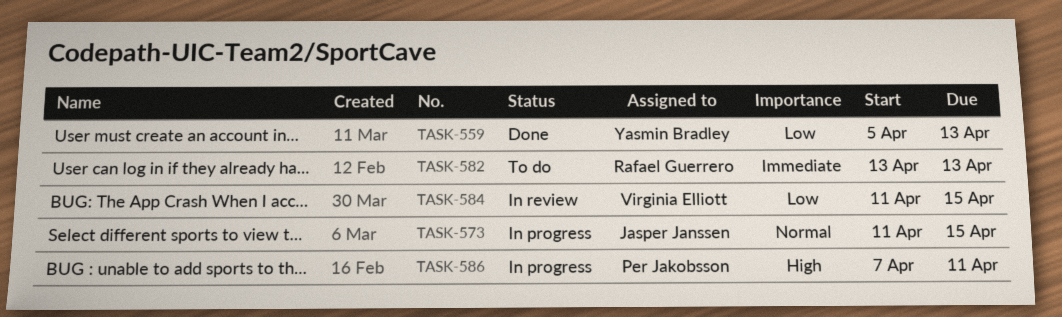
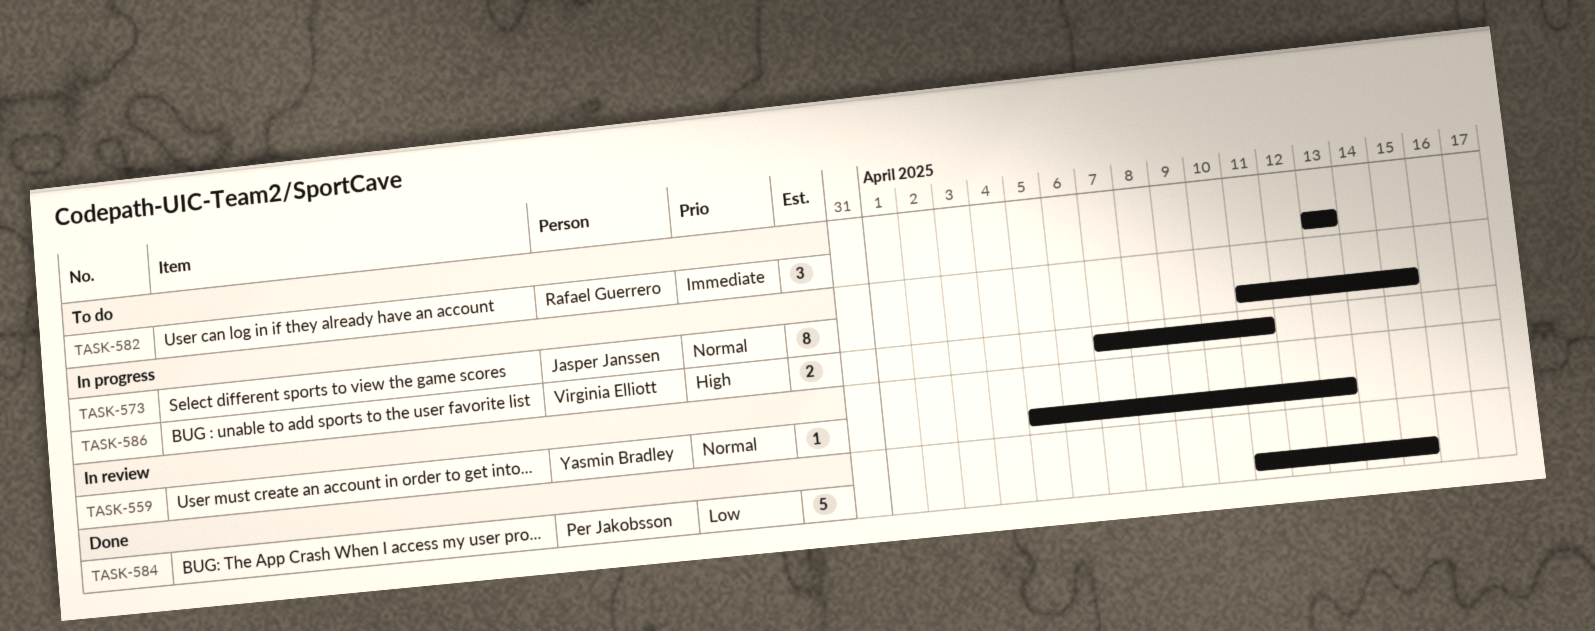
TASK-559, status: Done -> In review
TASK-559, priority: Low -> Normal
TASK-584, status: In review -> Done
TASK-584, owner: Virginia Elliott -> Per Jakobsson
TASK-586, owner: Per Jakobsson -> Virginia Elliott

